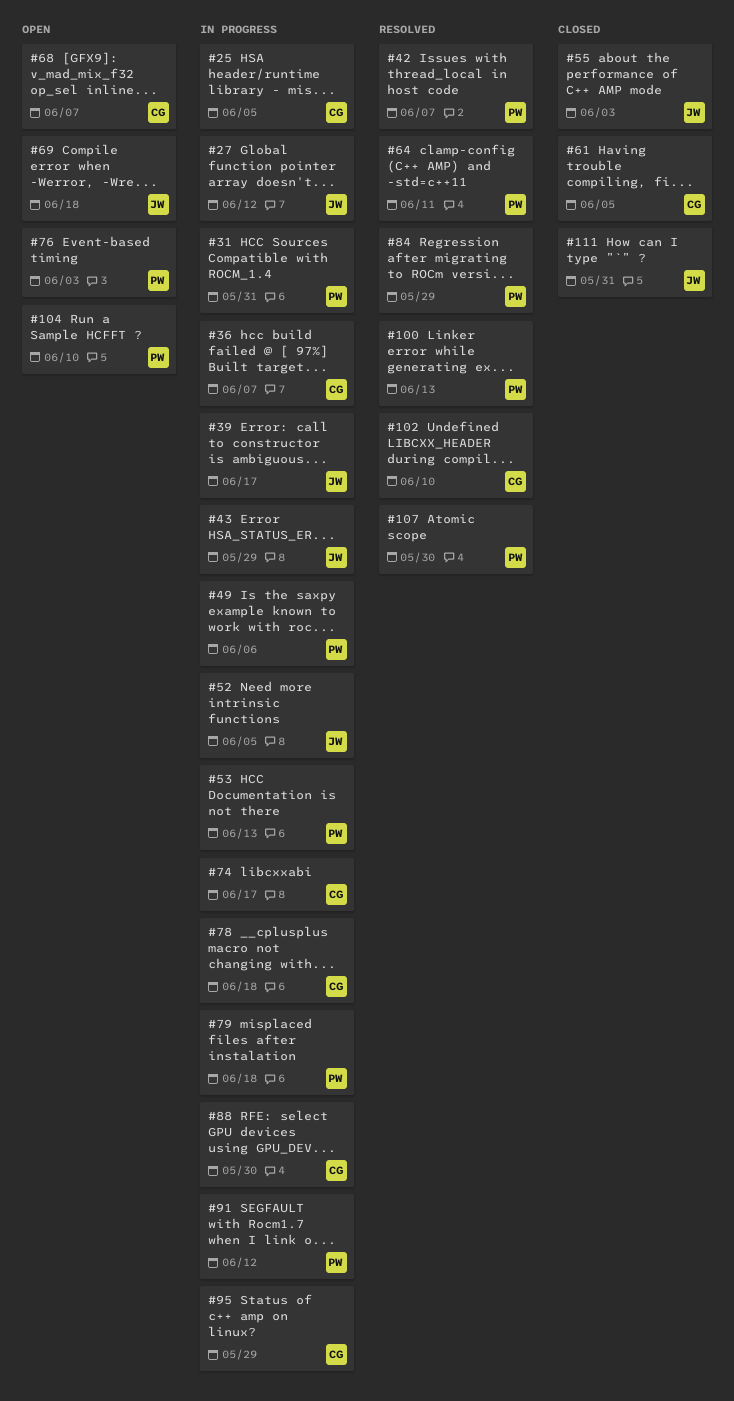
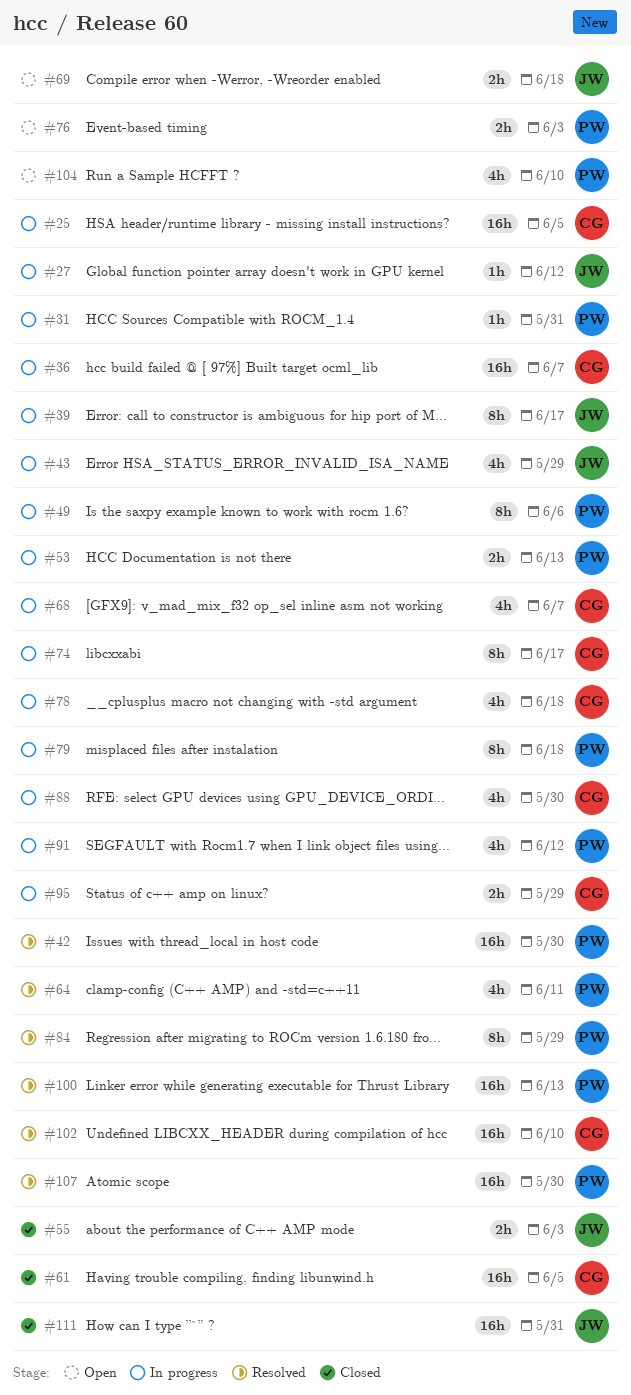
#42, due: Jun 7 -> May 30
#52: present -> none
#68, status: Open -> In progress

